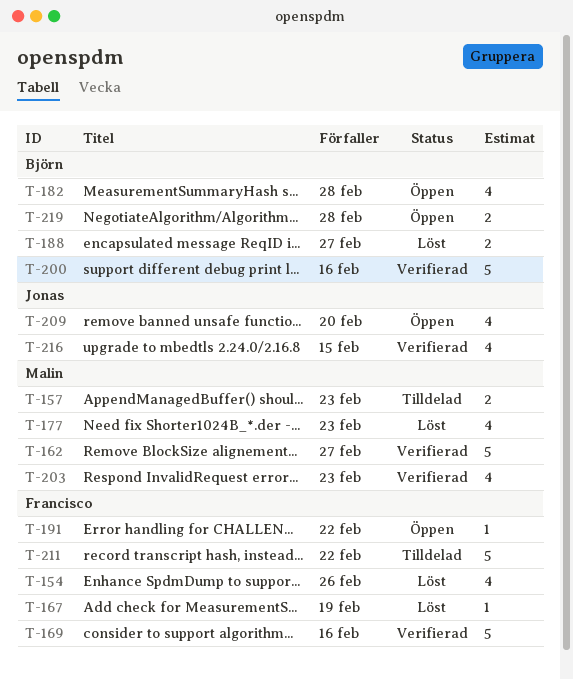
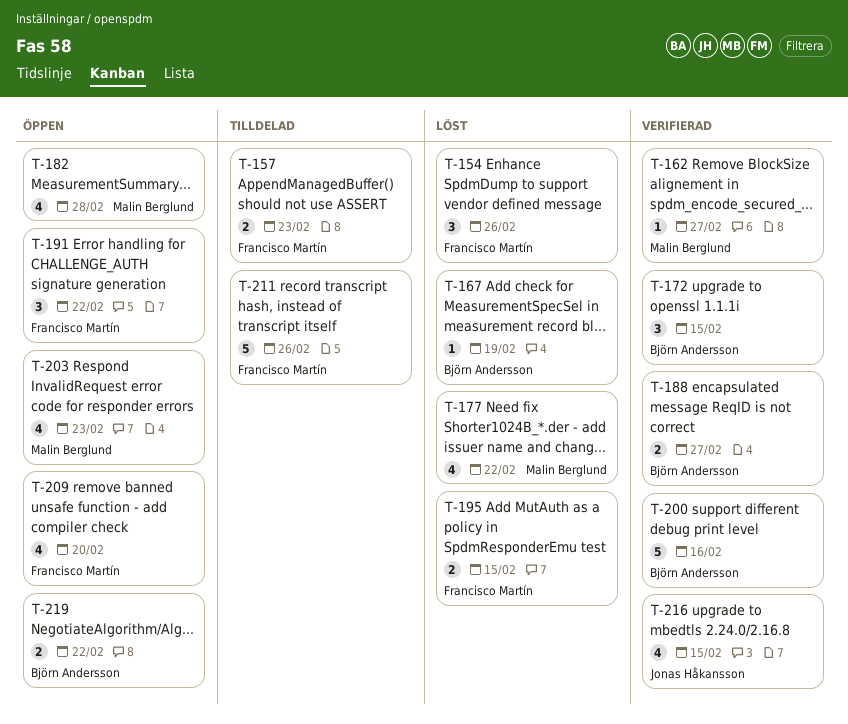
T-154, estimate: 4 -> 3
T-157, owner: Malin Berglund -> Francisco Martín
T-162, estimate: 5 -> 1
T-167, owner: Francisco Martín -> Björn Andersson
T-169: present -> none
T-172: none -> present
T-177, due: Feb 23 -> Feb 22
T-182, owner: Björn Andersson -> Malin Berglund
T-188, status: Löst -> Verifierad
T-191, estimate: 1 -> 3
T-195: none -> present
T-203, status: Verifierad -> Öppen
T-209, owner: Jonas Håkansson -> Francisco Martín
T-211, due: Feb 22 -> Feb 26
T-219, due: Feb 28 -> Feb 22

